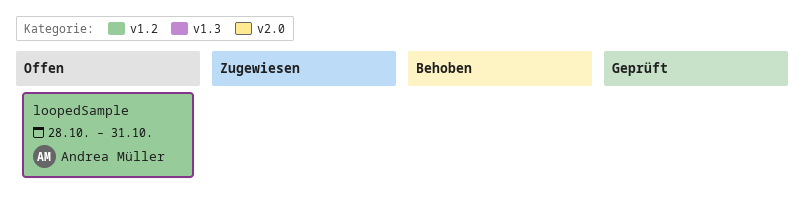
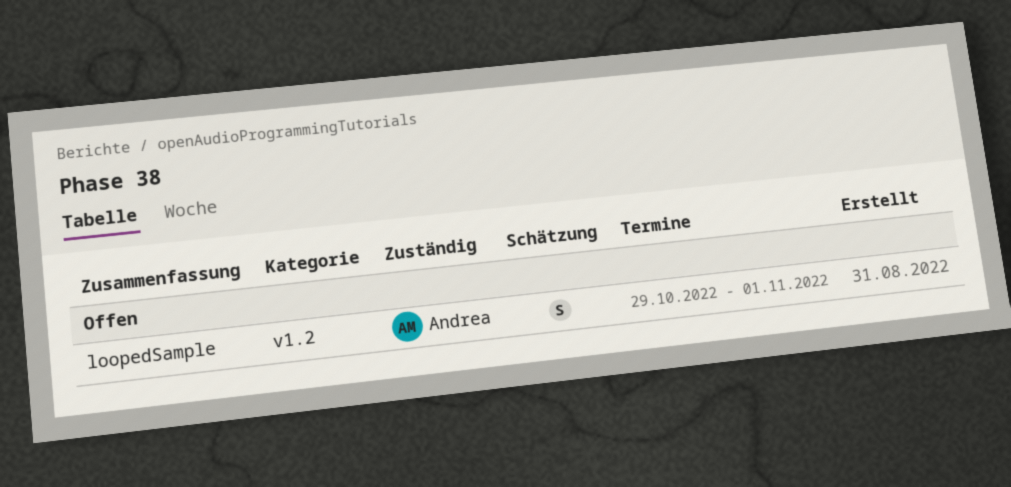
loopedSample, start: Oct 28 -> Oct 29
loopedSample, due: Oct 31 -> Nov 1

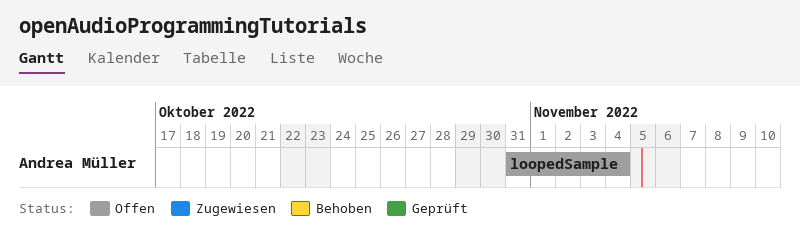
loopedSample, start: Oct 29 -> Oct 31
loopedSample, due: Nov 1 -> Nov 4

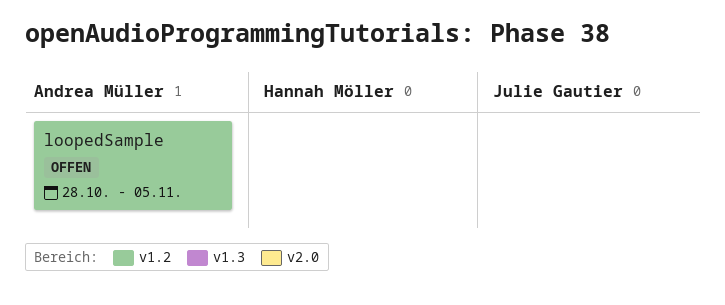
loopedSample, start: Oct 31 -> Oct 28
loopedSample, due: Nov 4 -> Nov 5

